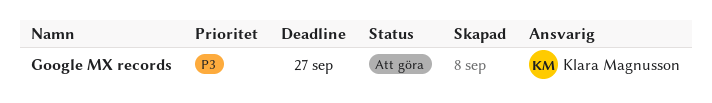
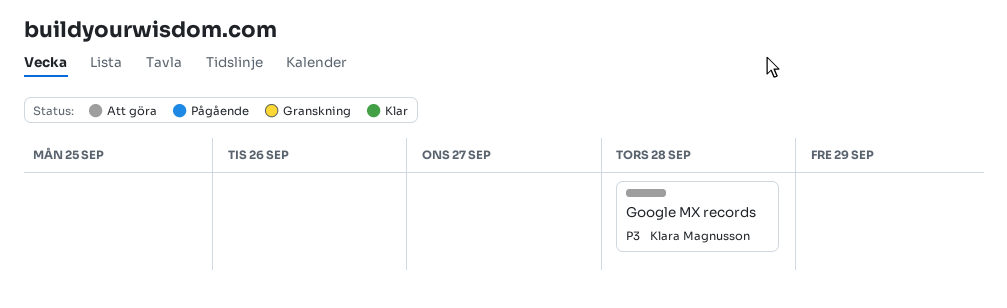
Google MX records, due: Sep 27 -> Sep 28

